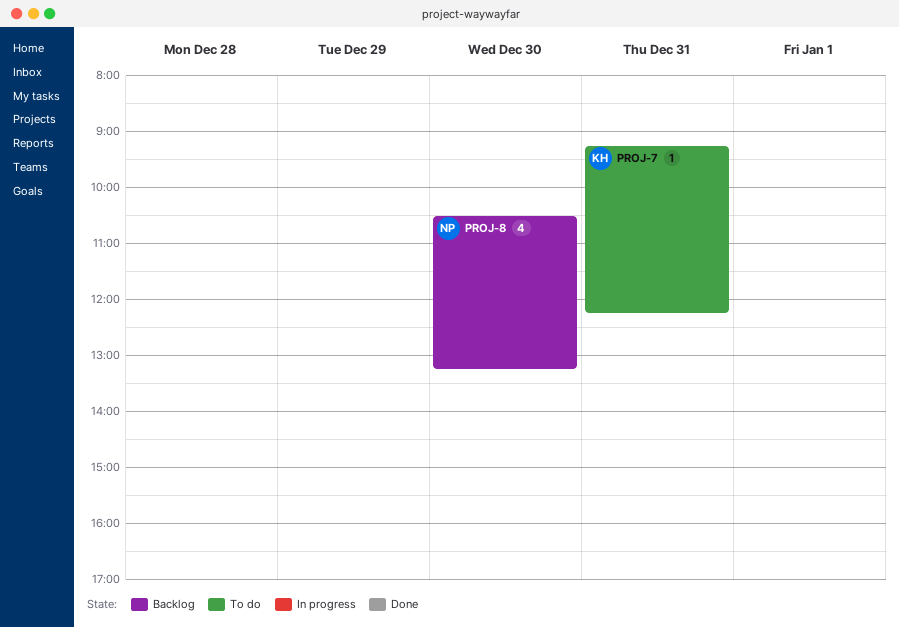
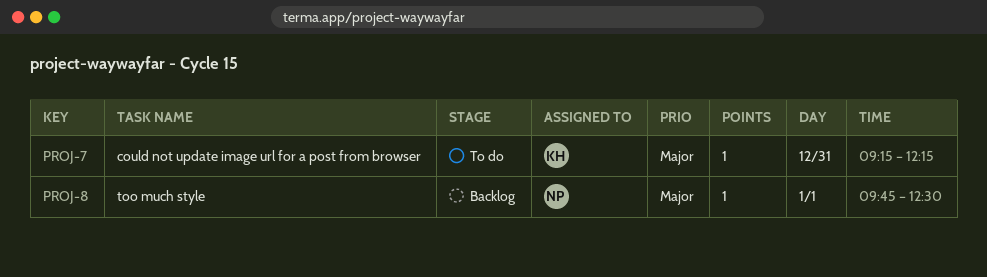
PROJ-8, estimate: 4 -> 1
PROJ-8, day: Dec 30 -> Jan 1
PROJ-8, begins: 10:30 -> 09:45
PROJ-8, ends: 13:15 -> 12:30

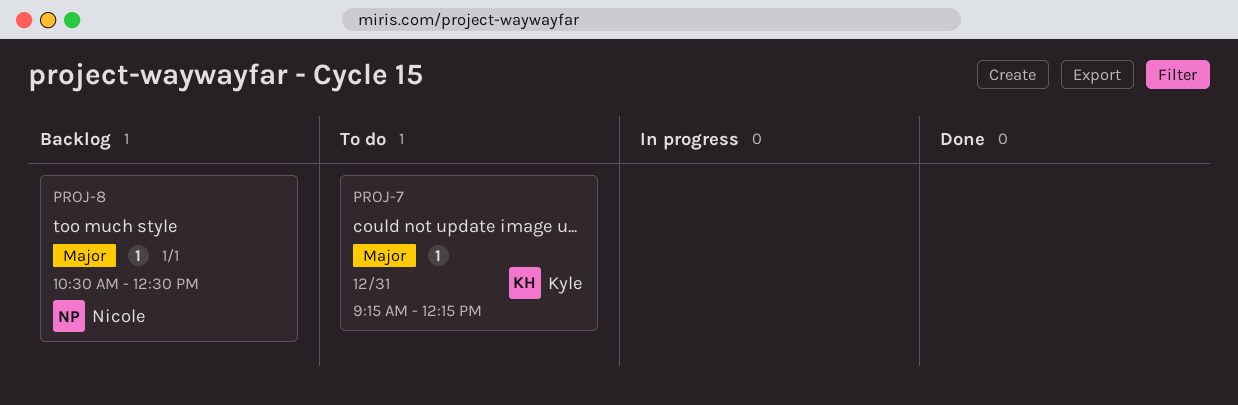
PROJ-8, begins: 09:45 -> 10:30

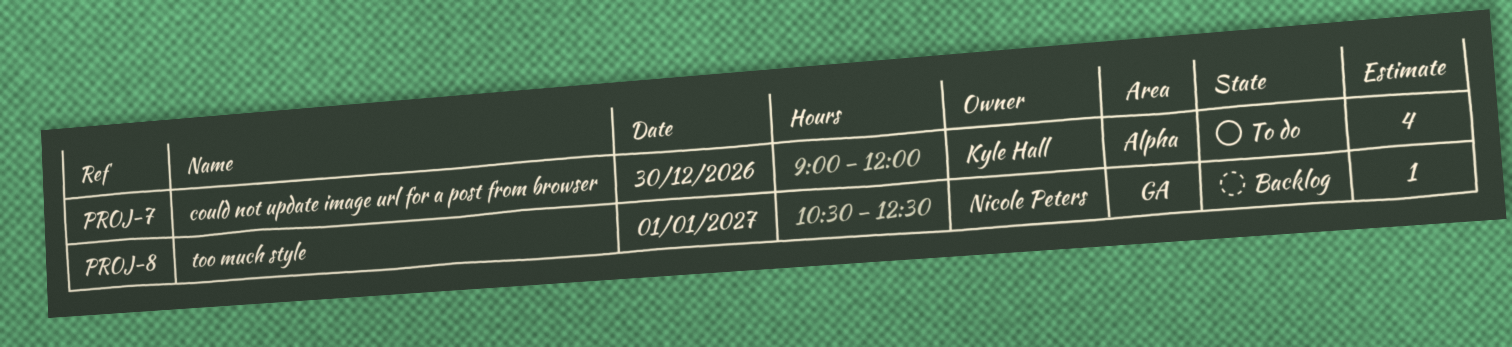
PROJ-7, estimate: 1 -> 4
PROJ-7, day: Dec 31 -> Dec 30
PROJ-7, begins: 09:15 -> 09:00
PROJ-7, ends: 12:15 -> 12:00

